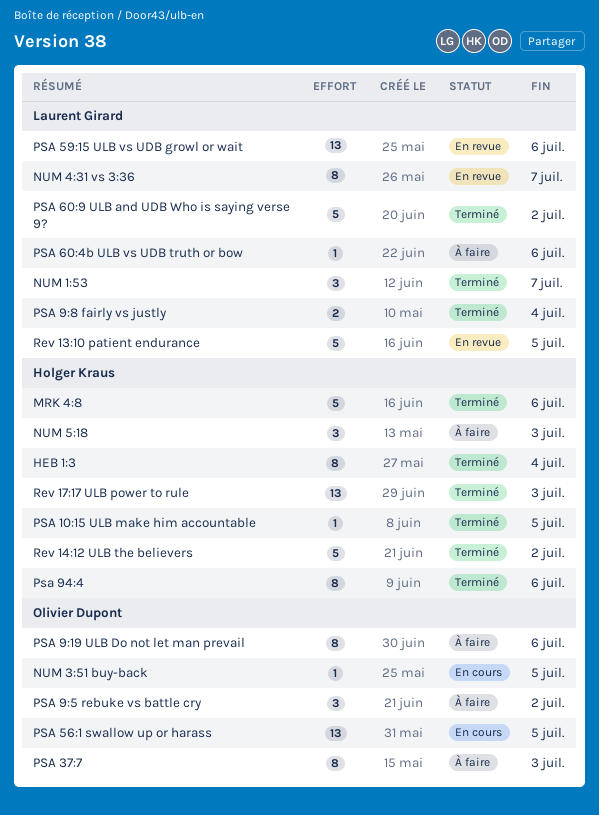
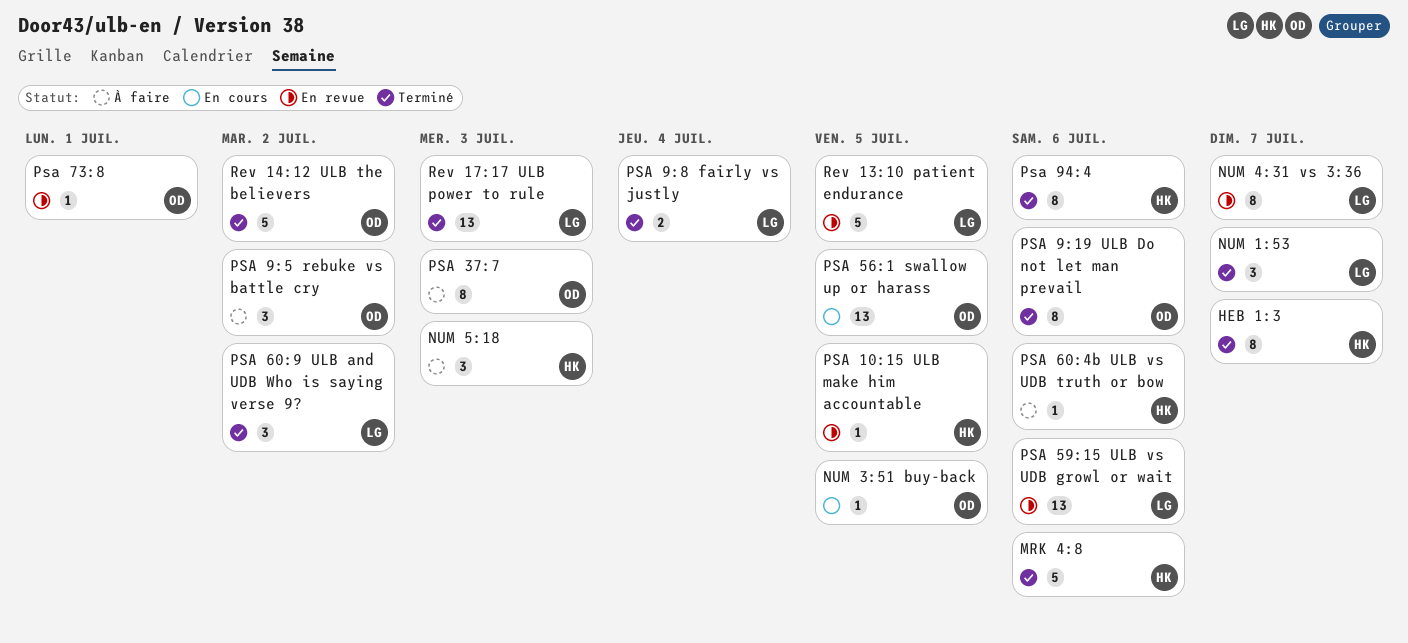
HEB 1:3, due: Jul 4 -> Jul 7
PSA 10:15 ULB make him accountable, status: Terminé -> En revue
PSA 60:4b ULB vs UDB truth or bow, owner: Laurent Girard -> Holger Kraus
PSA 60:9 ULB and UDB Who is saying verse 9?, estimate: 5 -> 3
Psa 73:8: none -> present
PSA 9:19 ULB Do not let man prevail, status: À faire -> Terminé
Rev 14:12 ULB the believers, owner: Holger Kraus -> Olivier Dupont
Rev 17:17 ULB power to rule, owner: Holger Kraus -> Laurent Girard

